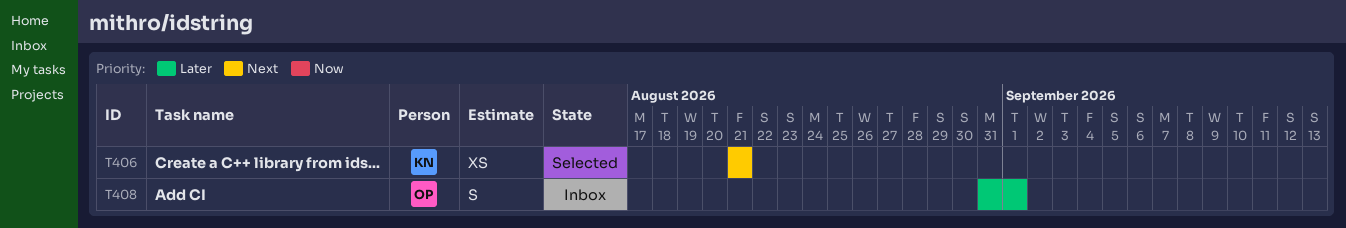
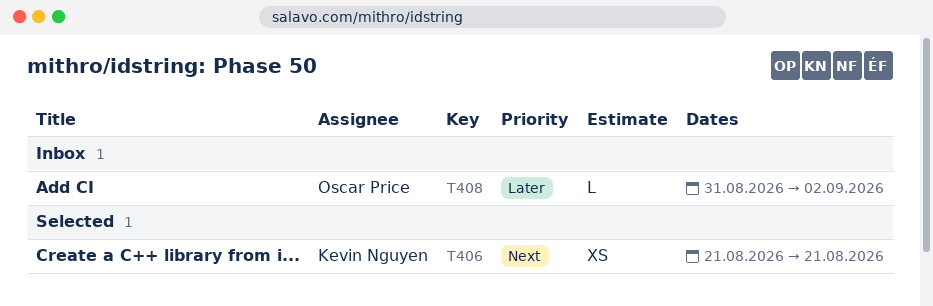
T408, estimate: S -> L
T408, due: Sep 1 -> Sep 2

